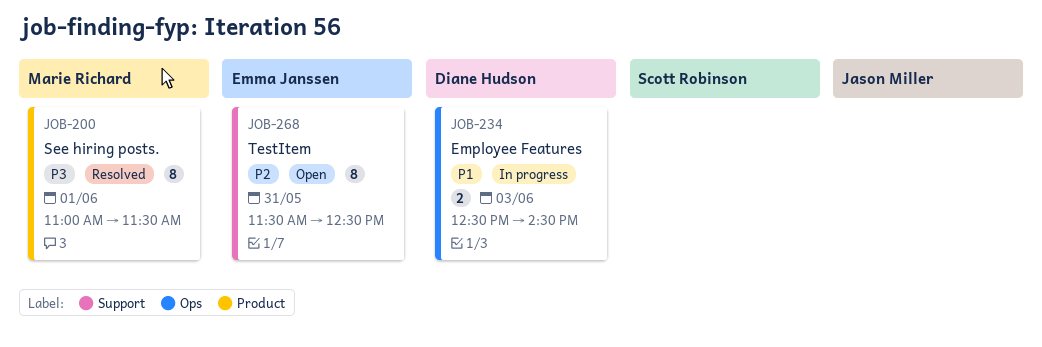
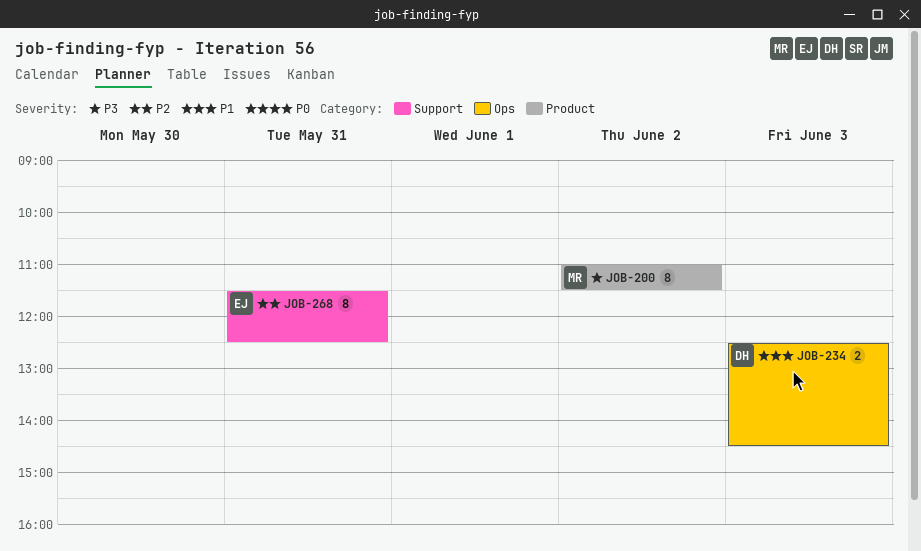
JOB-200, day: Jun 1 -> Jun 2

